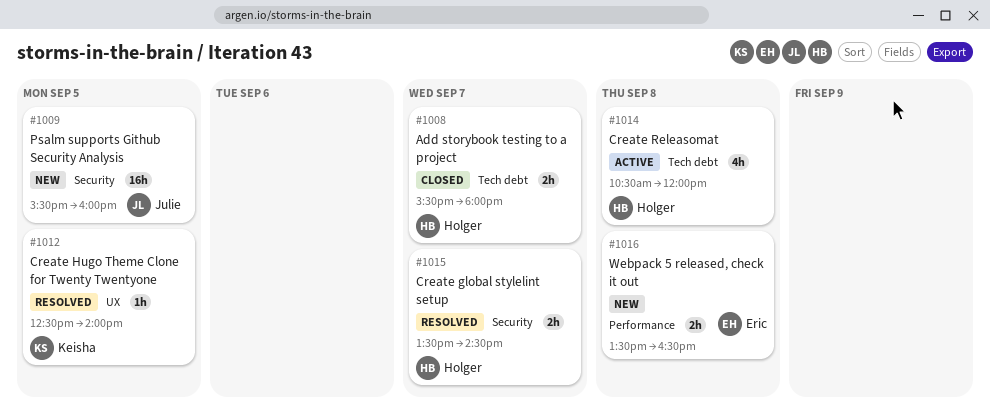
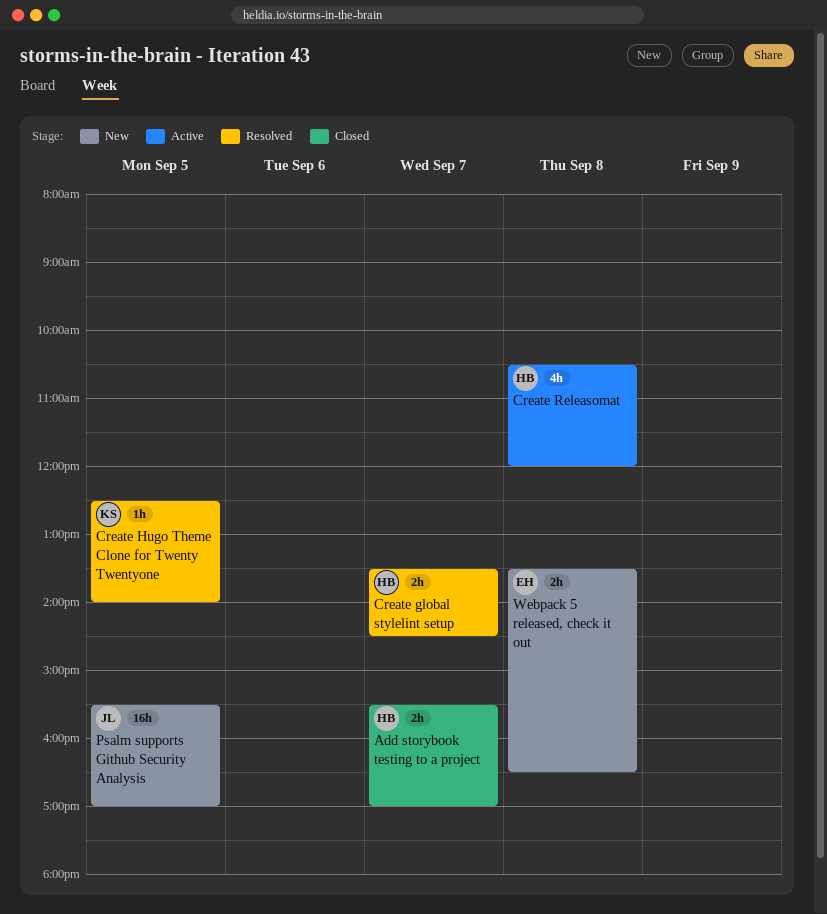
Add storybook testing to a project, ends: 18:00 -> 17:00
Psalm supports Github Security Analysis, ends: 16:00 -> 17:00

